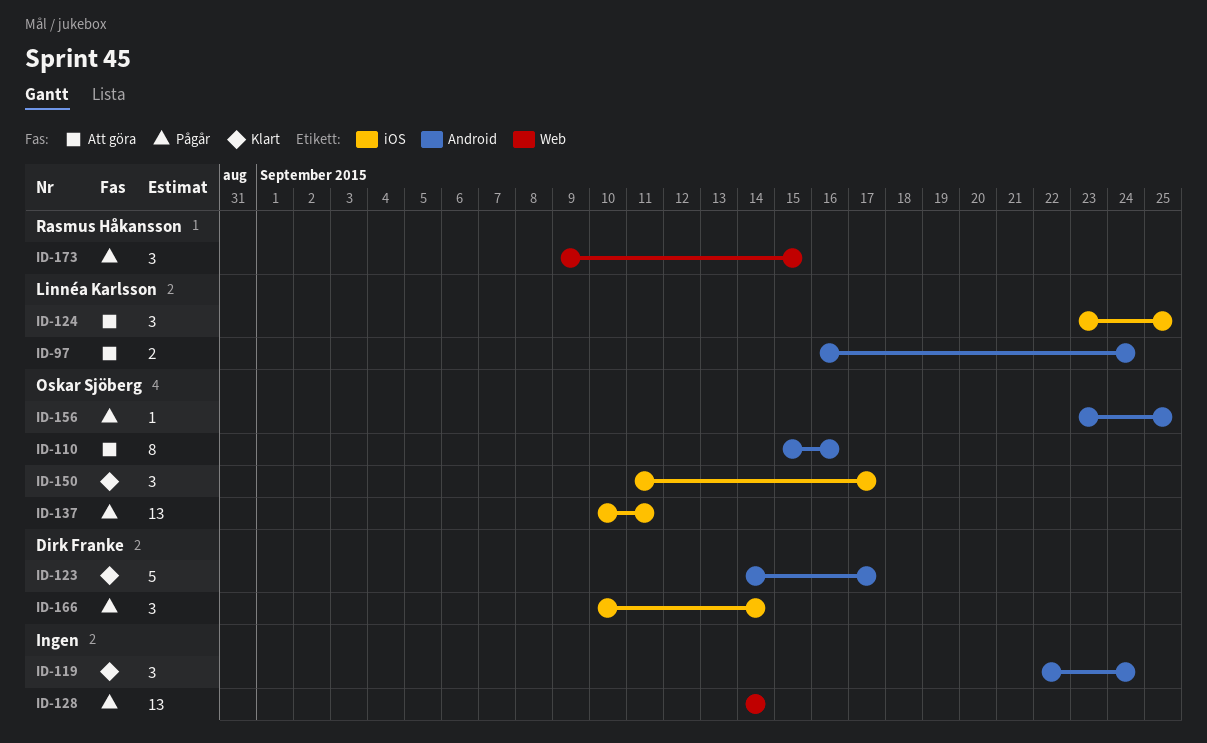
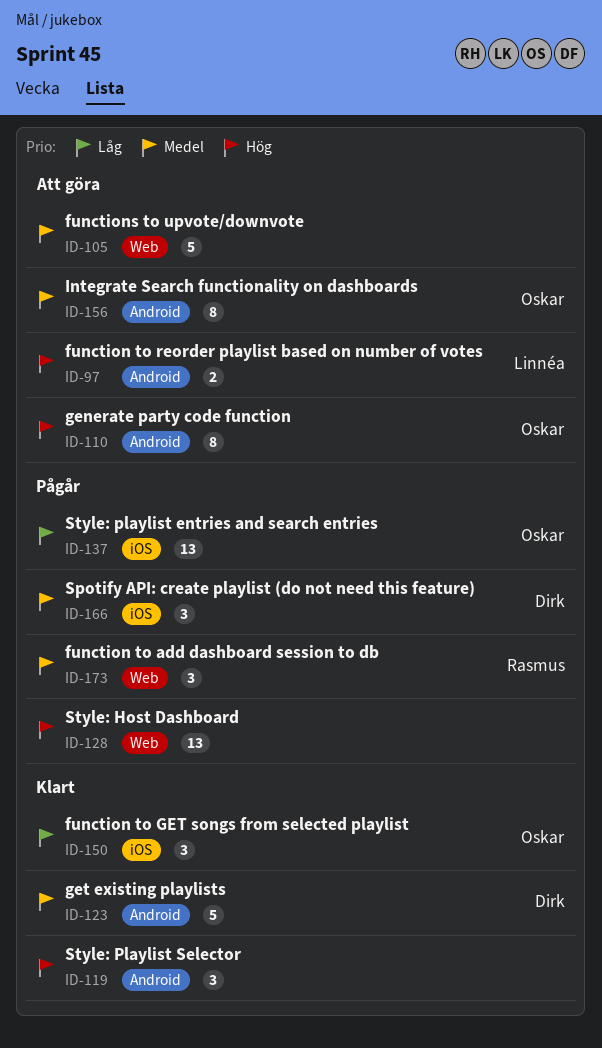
ID-105: none -> present
ID-124: present -> none
ID-156, status: Pågår -> Att göra
ID-156, estimate: 1 -> 8

